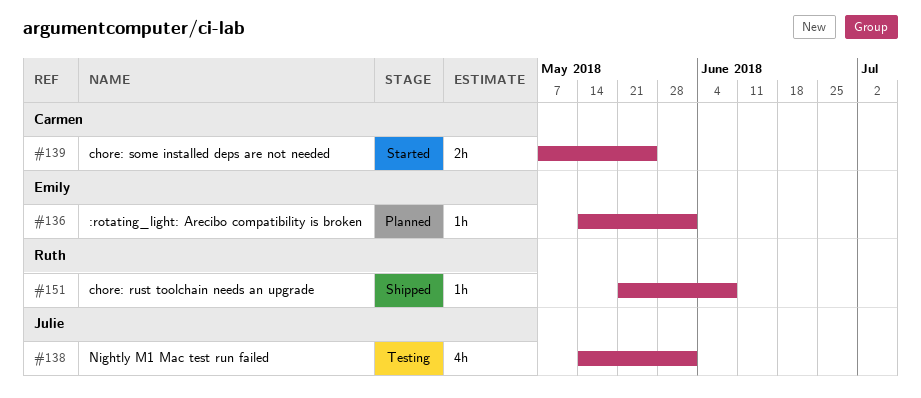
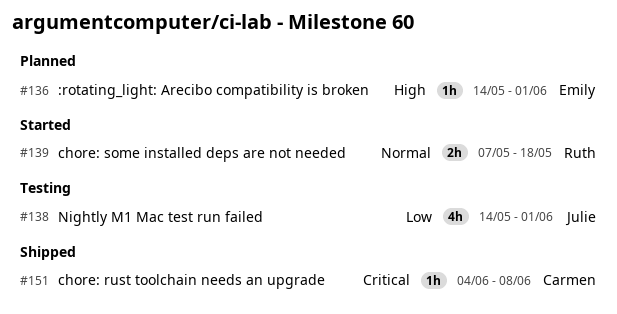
#139, owner: Carmen -> Ruth
#139, due: May 25 -> May 18
#151, owner: Ruth -> Carmen
#151, start: May 21 -> Jun 4

